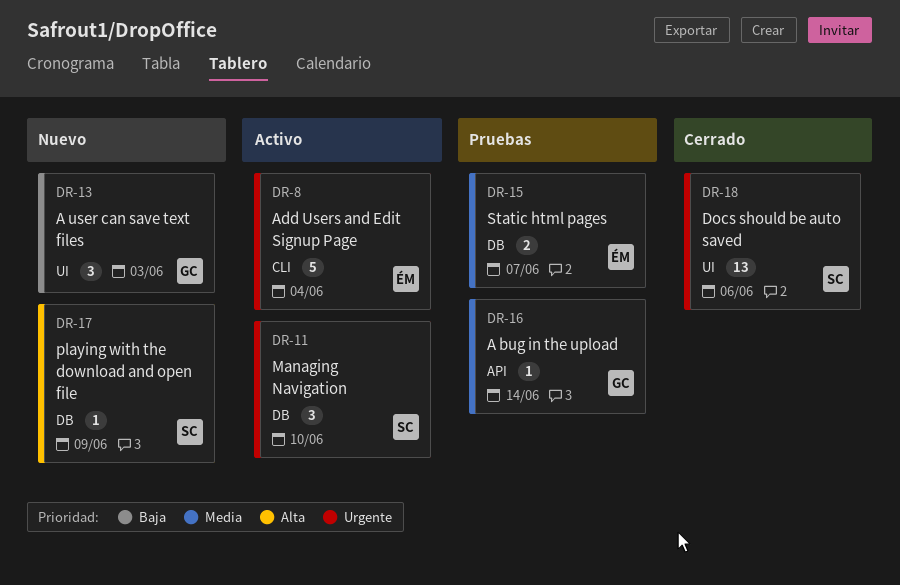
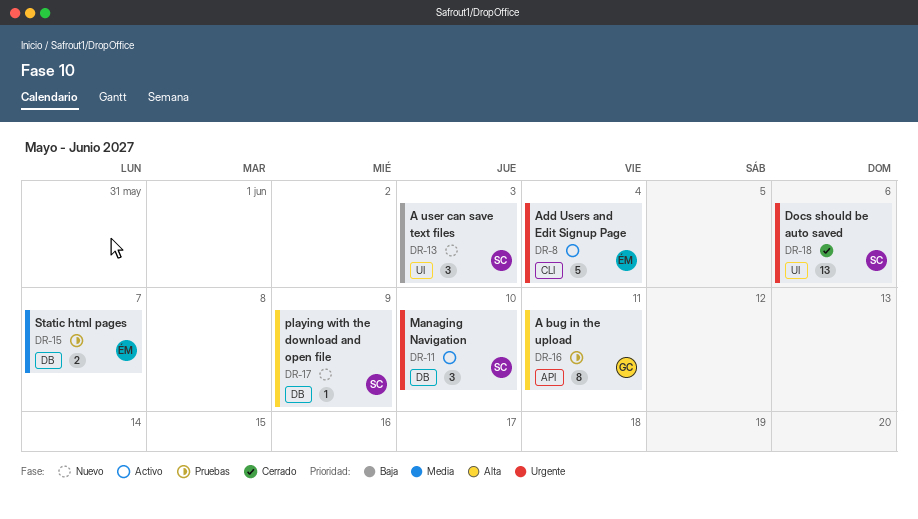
DR-13, owner: GC -> SC
DR-16, priority: Media -> Alta
DR-16, estimate: 1 -> 8
DR-16, due: Jun 14 -> Jun 11

